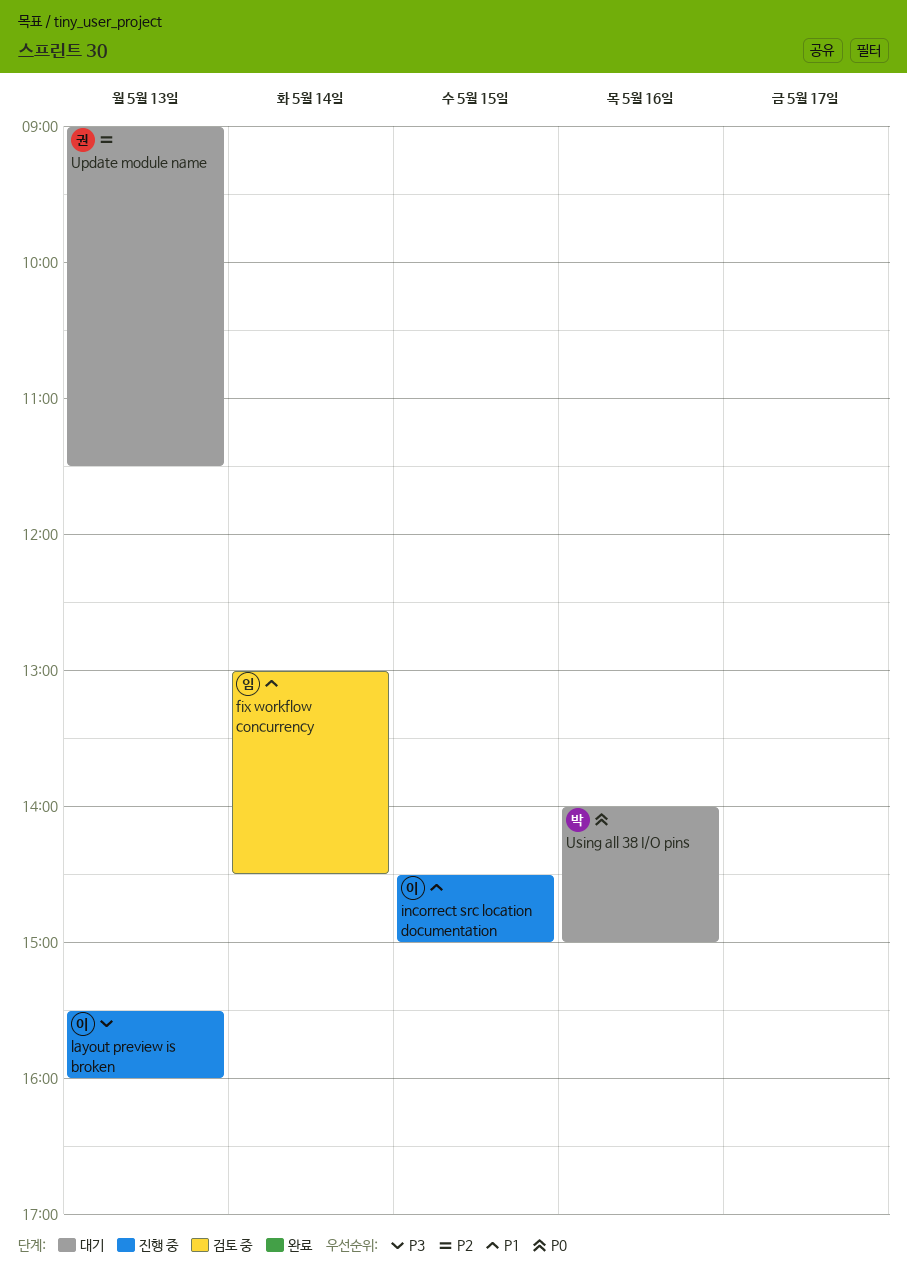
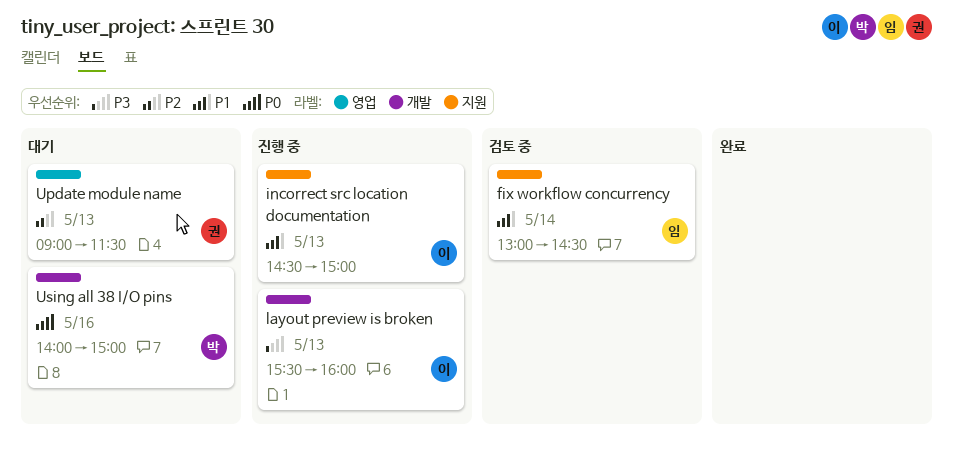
incorrect src location documentation, day: May 15 -> May 13

